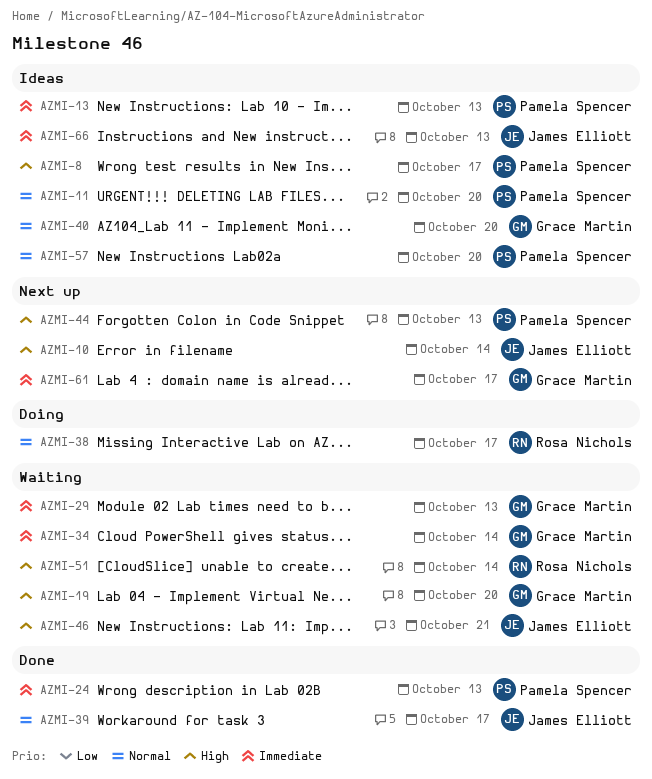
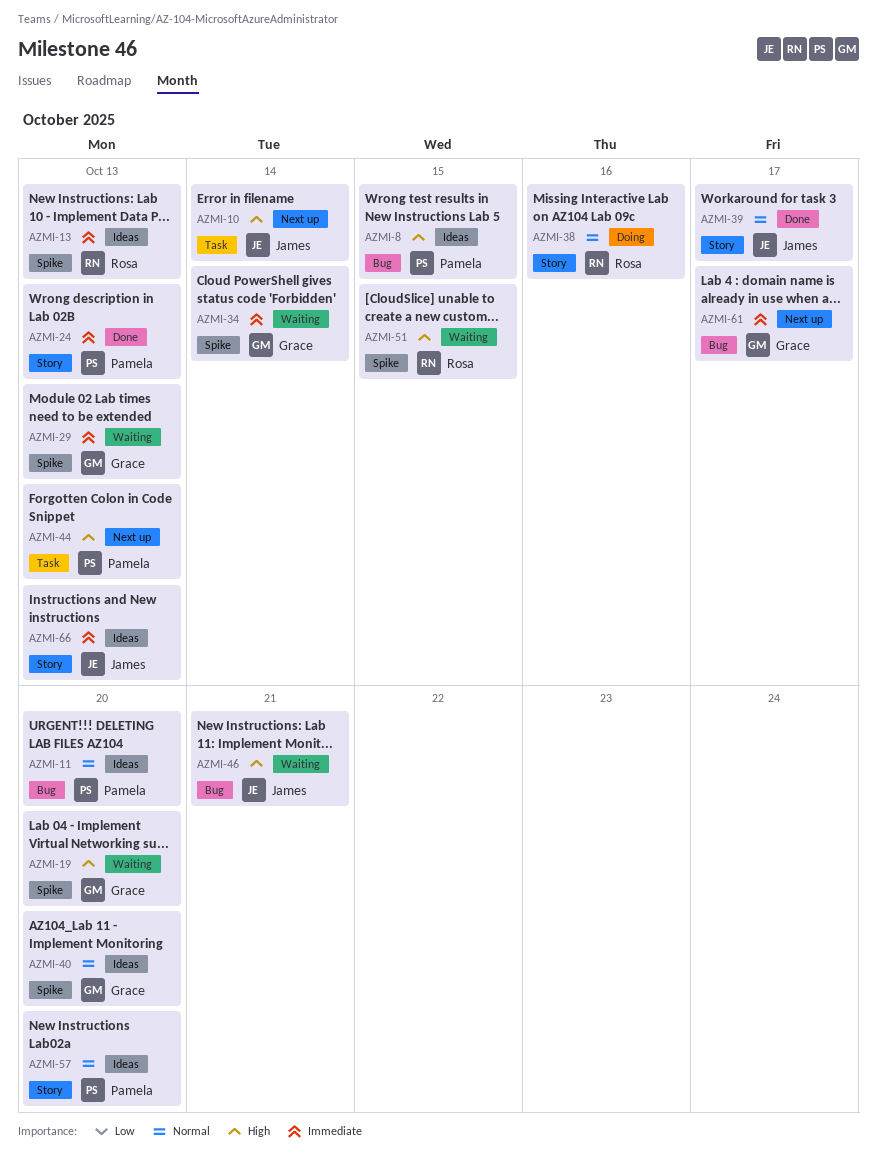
AZMI-8, due: Oct 17 -> Oct 15
AZMI-13, owner: Pamela Spencer -> Rosa Nichols
AZMI-38, due: Oct 17 -> Oct 16
AZMI-51, due: Oct 14 -> Oct 15

